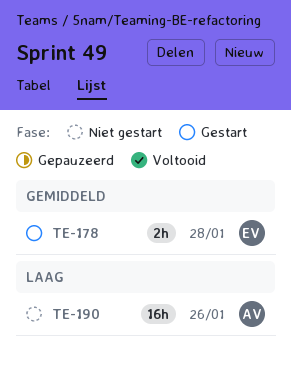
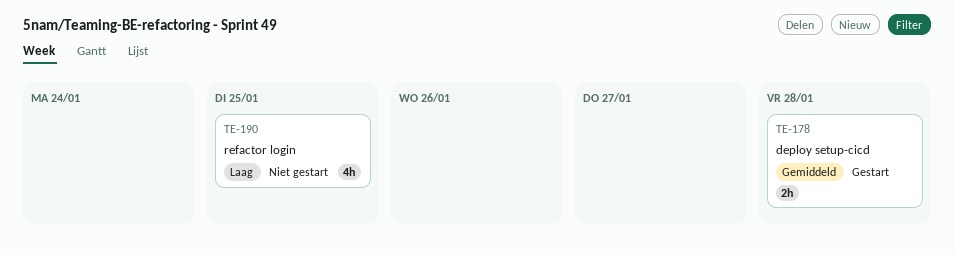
TE-190, estimate: 16h -> 4h
TE-190, due: Jan 26 -> Jan 25

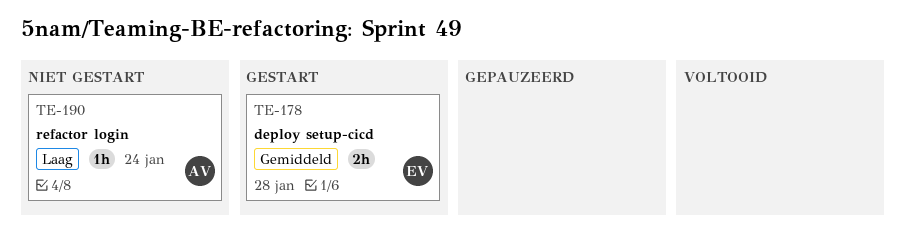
TE-190, estimate: 4h -> 1h
TE-190, due: Jan 25 -> Jan 24

